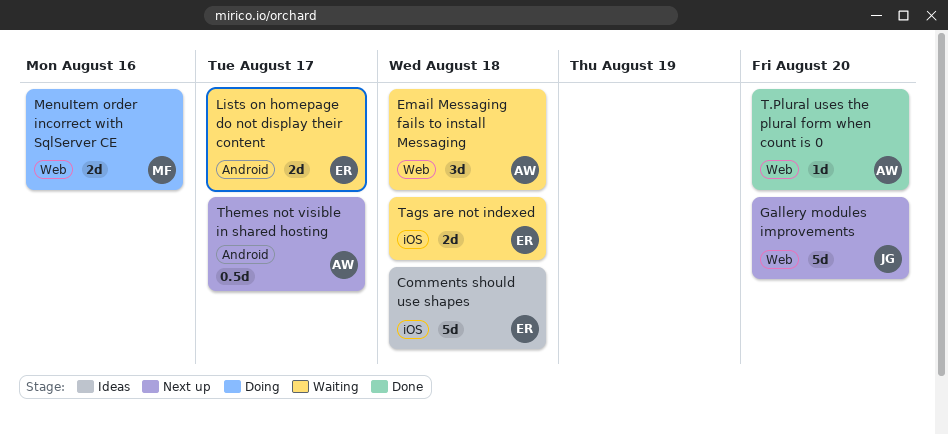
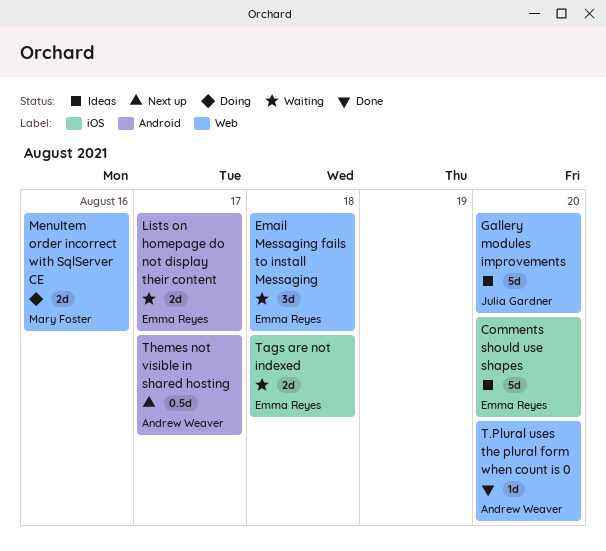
Comments should use shapes, due: Aug 18 -> Aug 20
Email Messaging fails to install Messaging, owner: Andrew Weaver -> Emma Reyes
Gallery modules improvements, status: Next up -> Ideas

